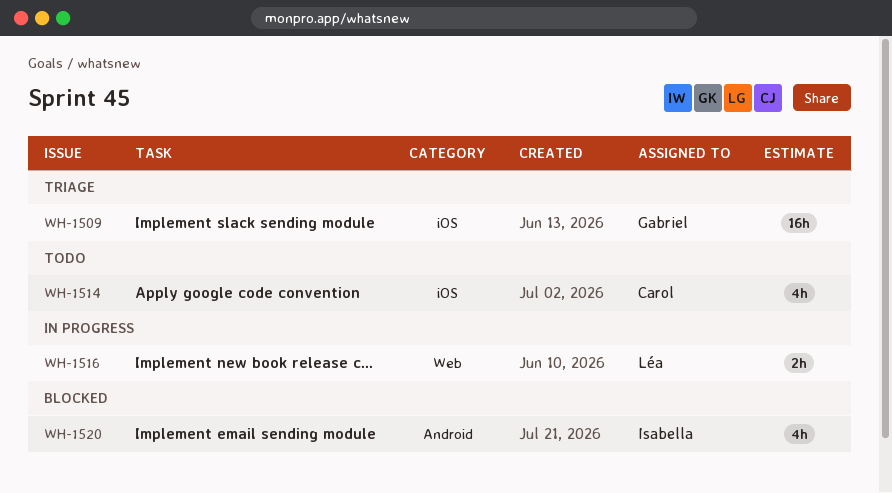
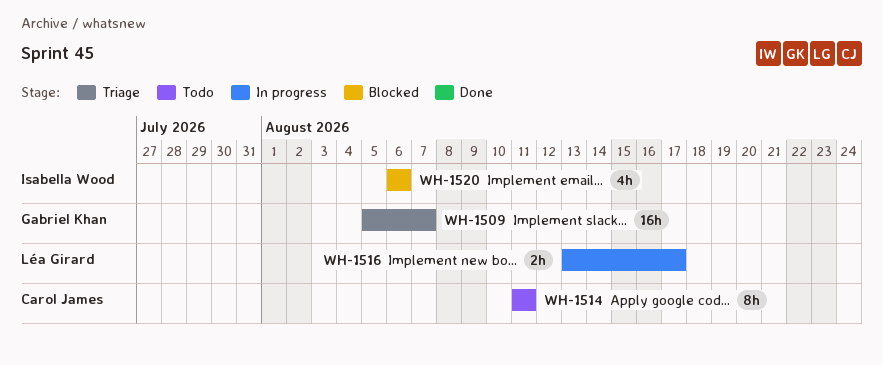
WH-1514, estimate: 4h -> 8h

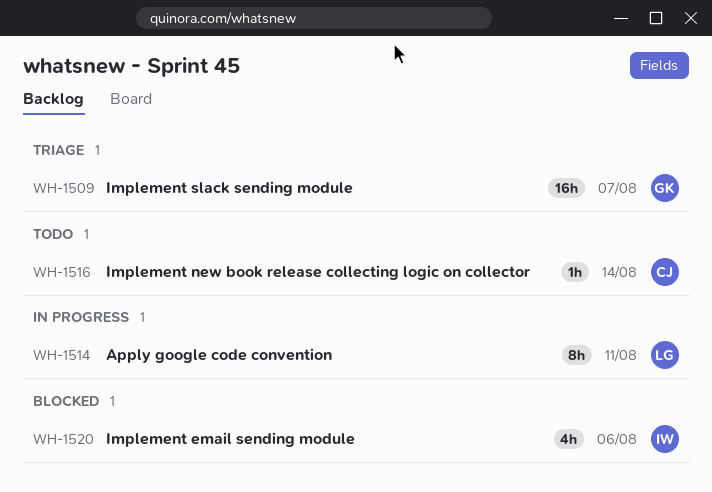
WH-1514, status: Todo -> In progress
WH-1514, owner: Carol James -> Léa Girard
WH-1516, status: In progress -> Todo
WH-1516, owner: Léa Girard -> Carol James
WH-1516, estimate: 2h -> 1h
WH-1516, due: Aug 17 -> Aug 14

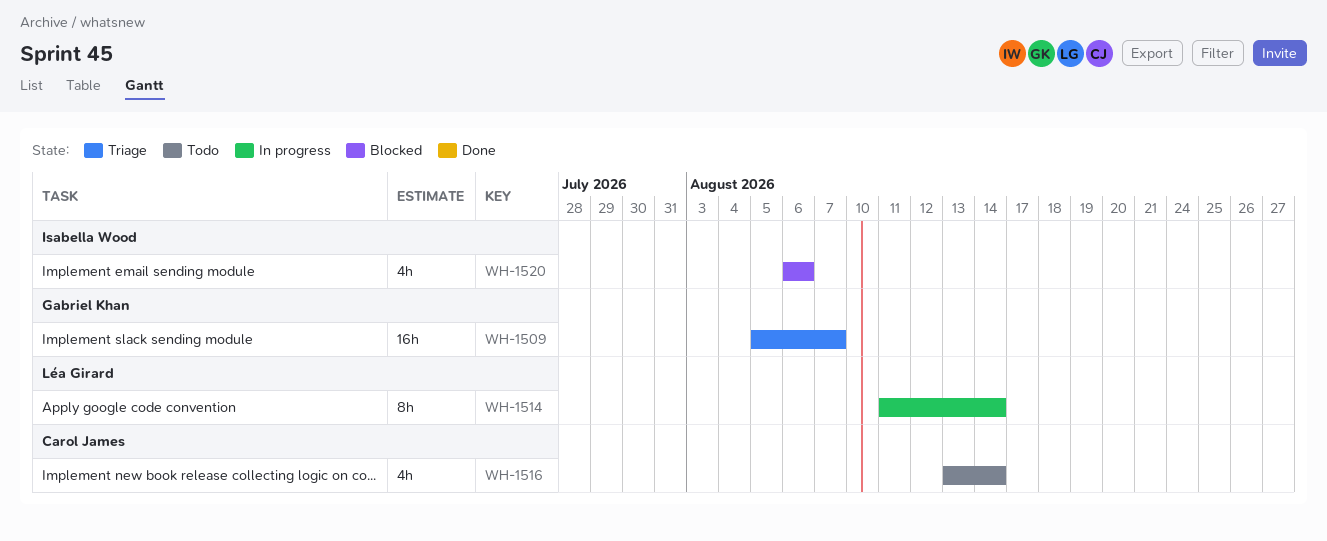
WH-1514, due: Aug 11 -> Aug 14
WH-1516, estimate: 1h -> 4h

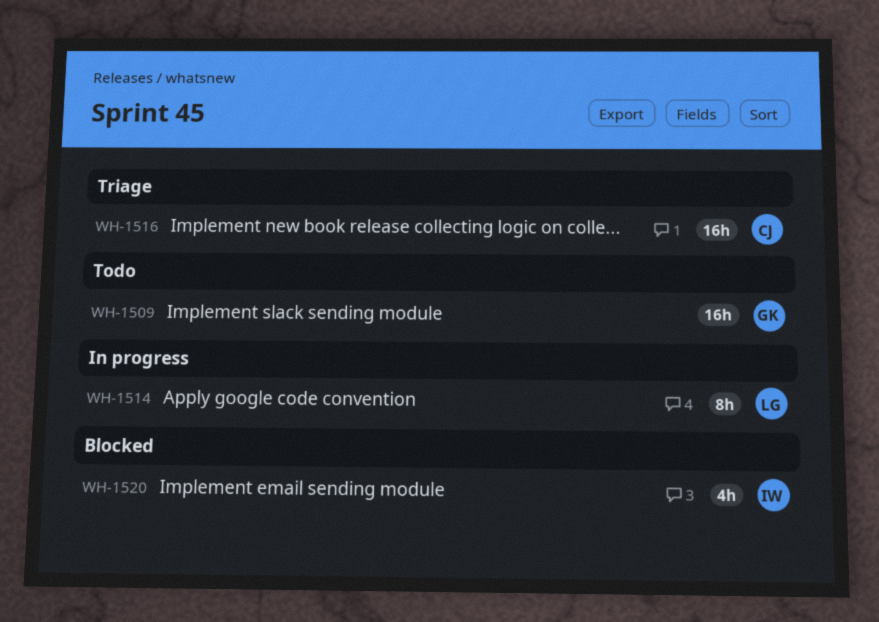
WH-1509, status: Triage -> Todo
WH-1516, status: Todo -> Triage
WH-1516, estimate: 4h -> 16h

